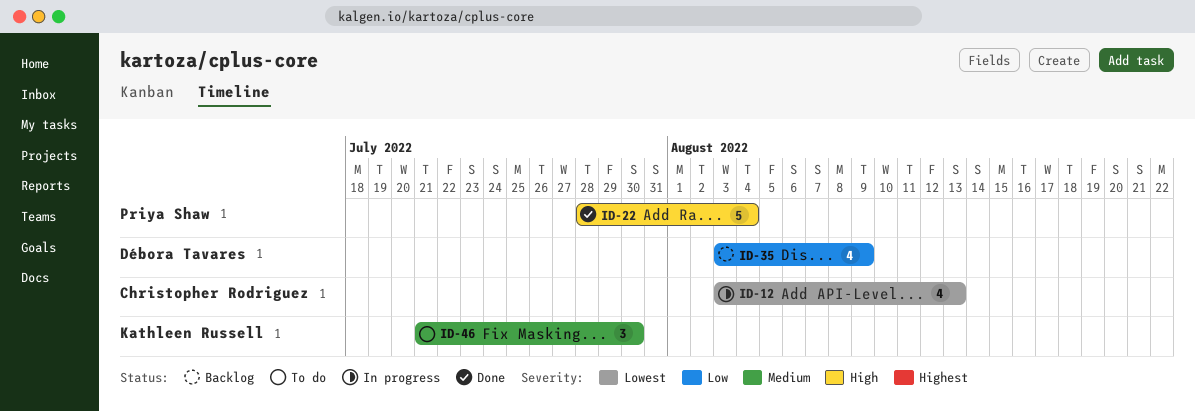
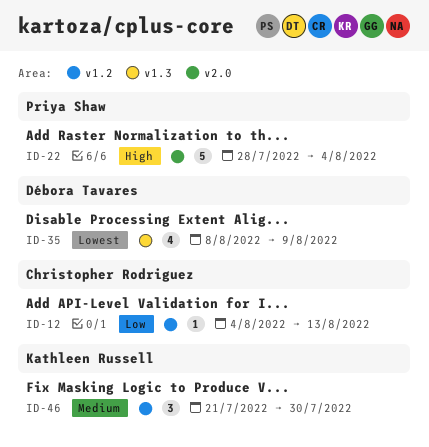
ID-12, priority: Lowest -> Low
ID-12, estimate: 4 -> 1
ID-12, start: Aug 3 -> Aug 4
ID-35, priority: Low -> Lowest
ID-35, start: Aug 3 -> Aug 8

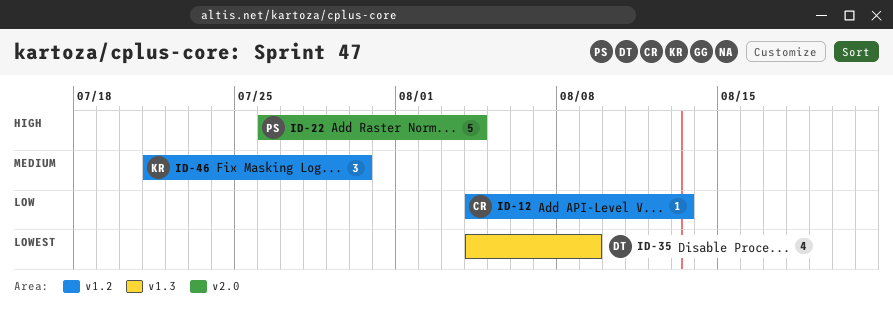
ID-22, start: Jul 28 -> Jul 26
ID-35, start: Aug 8 -> Aug 4

